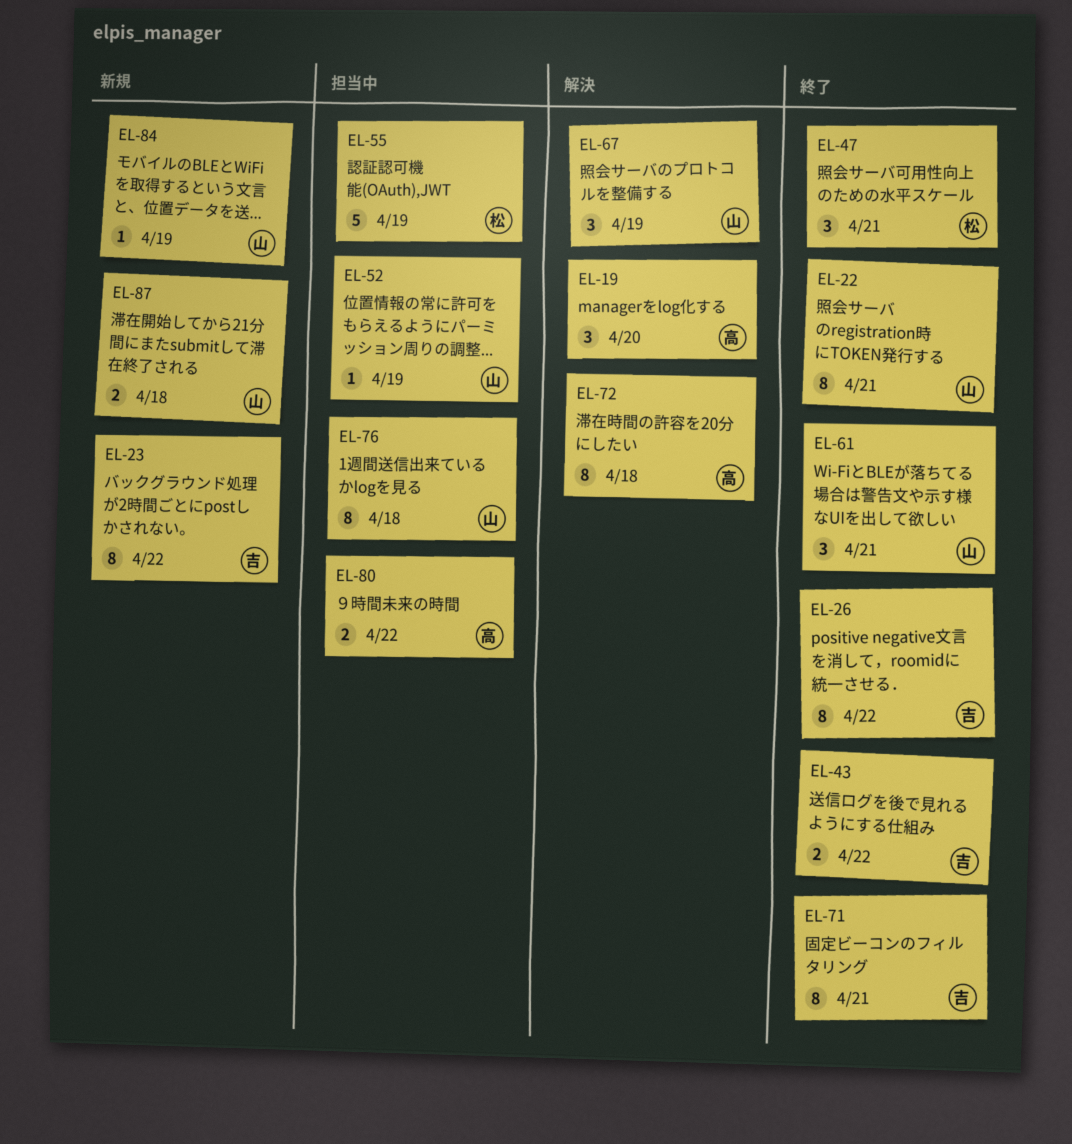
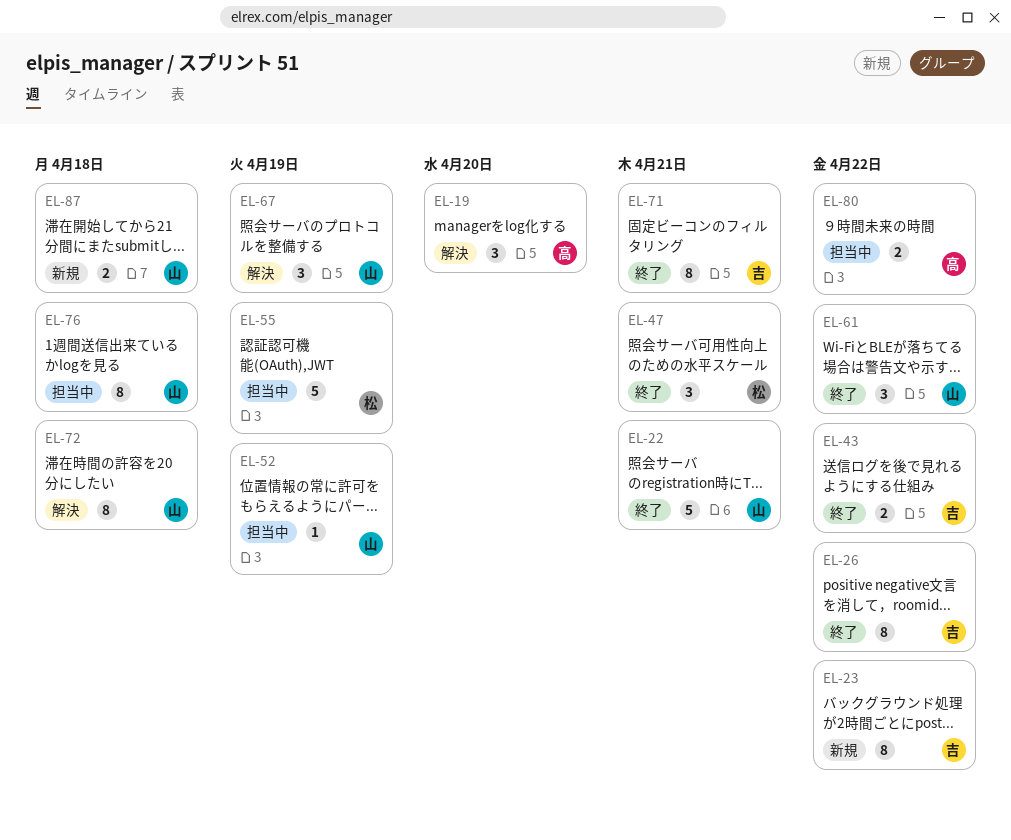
EL-22, estimate: 8 -> 5
EL-61, due: Apr 21 -> Apr 22
EL-72, owner: 高 -> 山
EL-84: present -> none

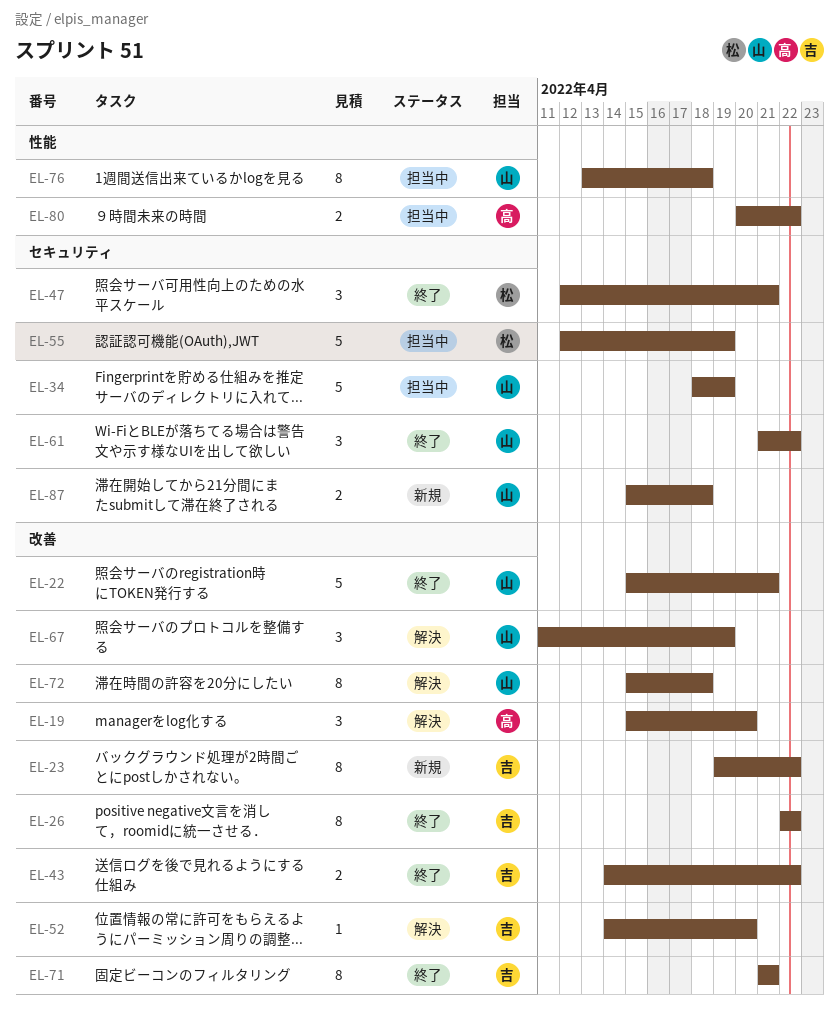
EL-34: none -> present
EL-52, status: 担当中 -> 解決
EL-52, owner: 山 -> 吉
EL-52, due: Apr 19 -> Apr 20

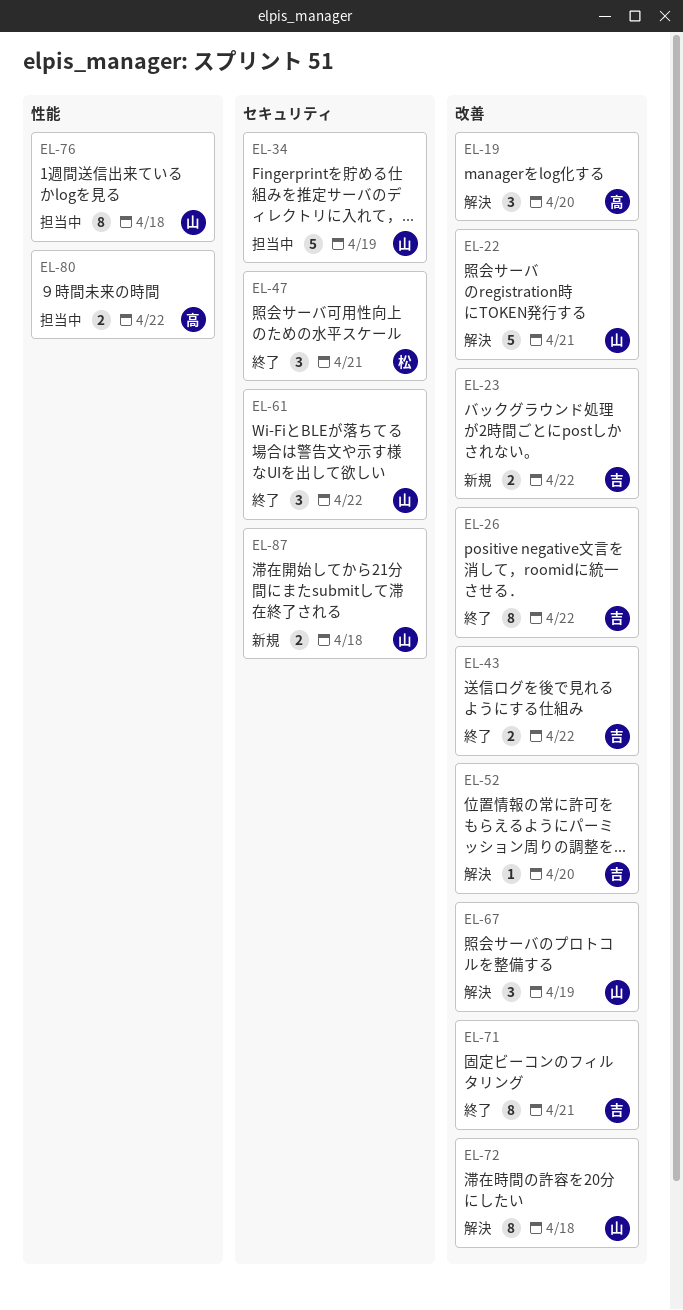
EL-22, status: 終了 -> 解決
EL-23, estimate: 8 -> 2
EL-55: present -> none

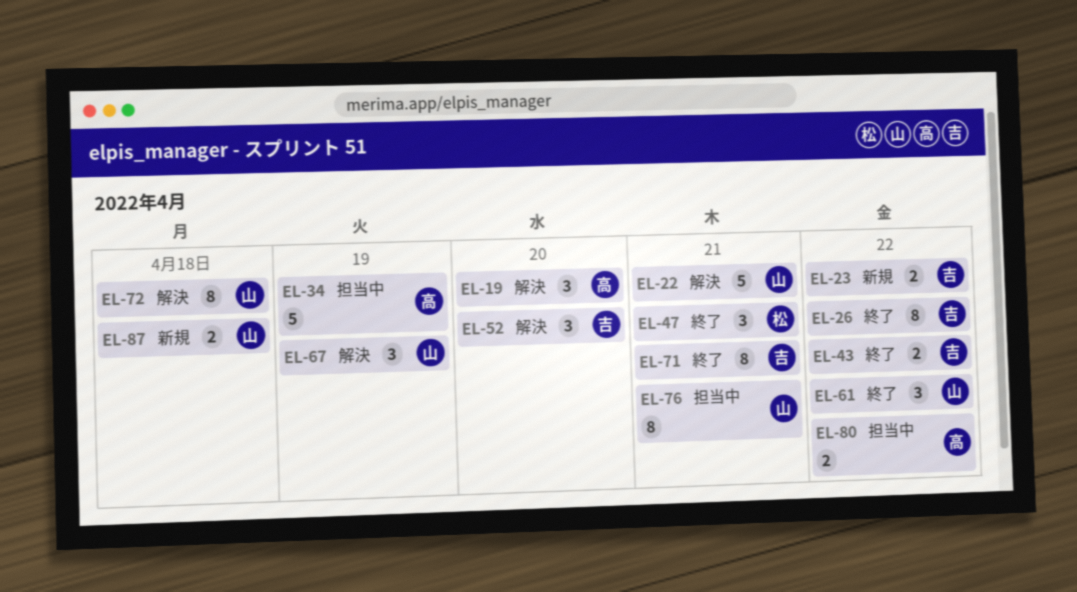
EL-34, owner: 山 -> 高
EL-52, estimate: 1 -> 3
EL-76, due: Apr 18 -> Apr 21

